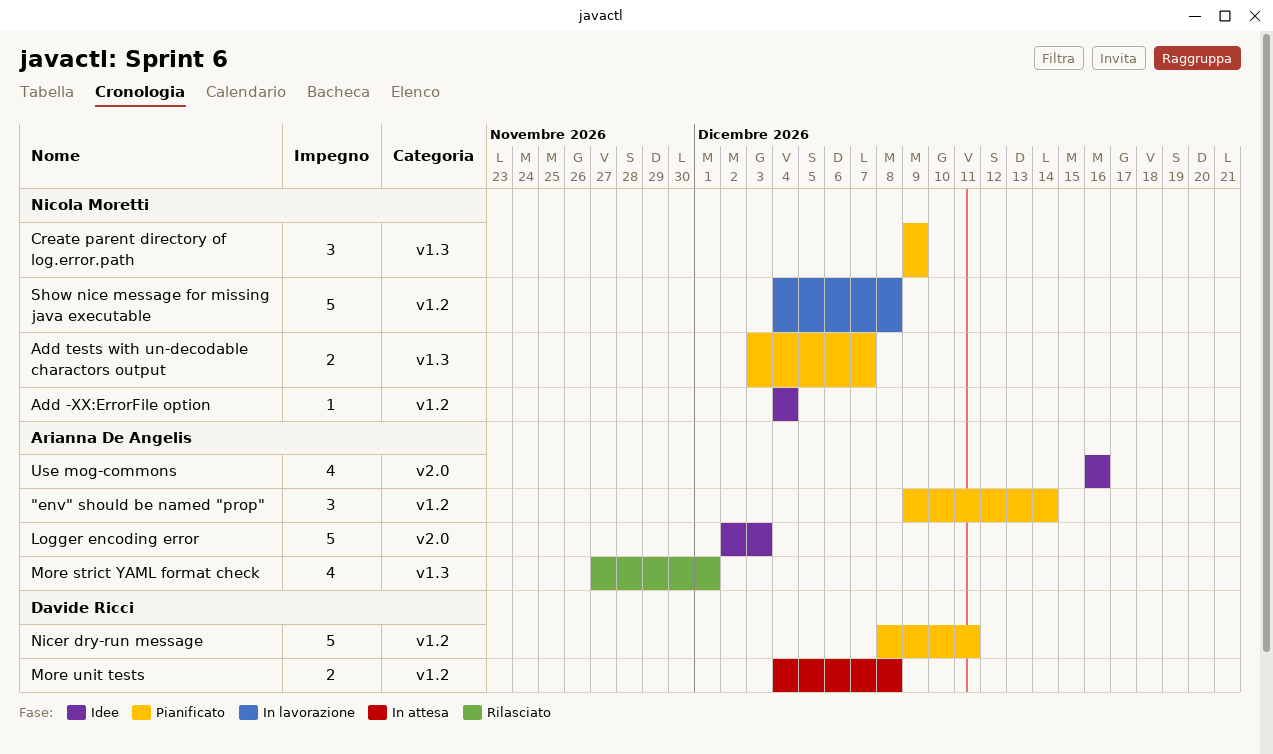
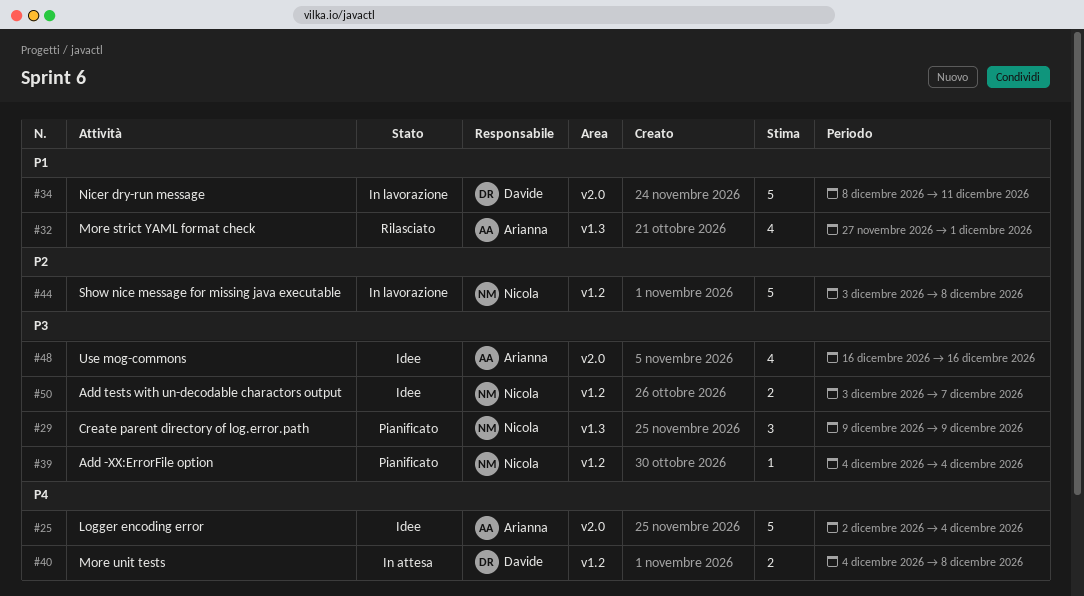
"env" should be named "prop": present -> none
Add -XX:ErrorFile option, status: Idee -> Pianificato
Add tests with un-decodable charactors output, status: Pianificato -> Idee
Add tests with un-decodable charactors output, label: v1.3 -> v1.2
Logger encoding error, due: Dec 3 -> Dec 4
Nicer dry-run message, status: Pianificato -> In lavorazione
Nicer dry-run message, label: v1.2 -> v2.0
Show nice message for missing java executable, start: Dec 4 -> Dec 3

